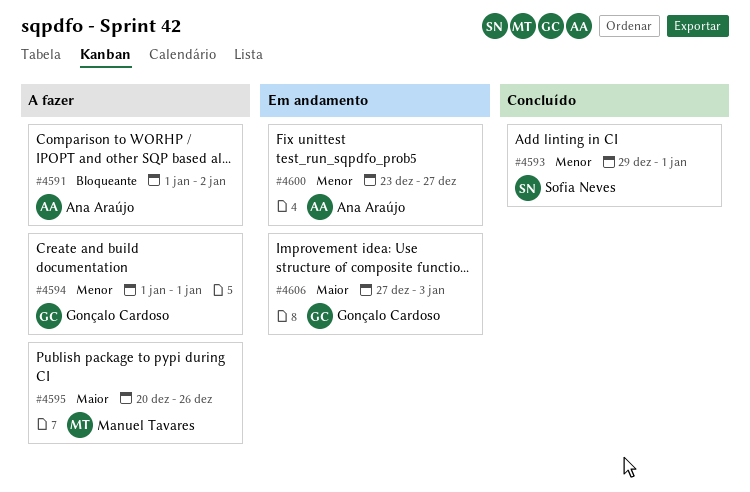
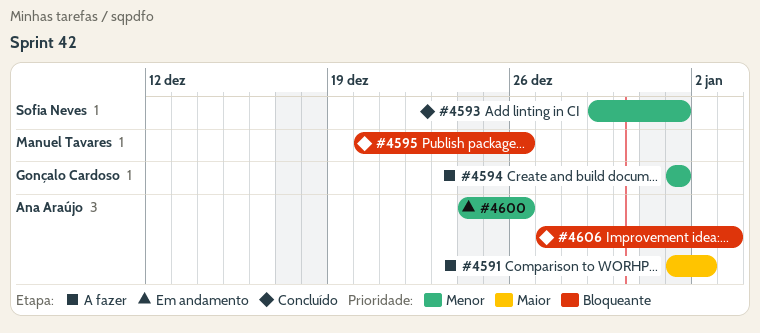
#4591, priority: Bloqueante -> Maior
#4595, status: A fazer -> Concluído
#4595, priority: Maior -> Bloqueante
#4600, start: Dec 23 -> Dec 24
#4600, due: Dec 27 -> Dec 26
#4606, status: Em andamento -> Concluído
#4606, owner: Gonçalo Cardoso -> Ana Araújo
#4606, priority: Maior -> Bloqueante

